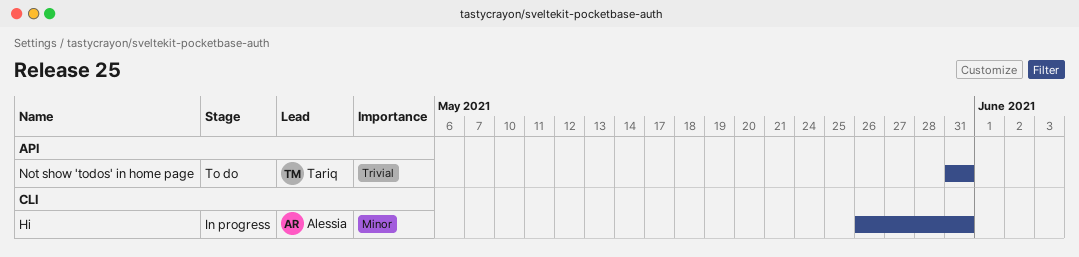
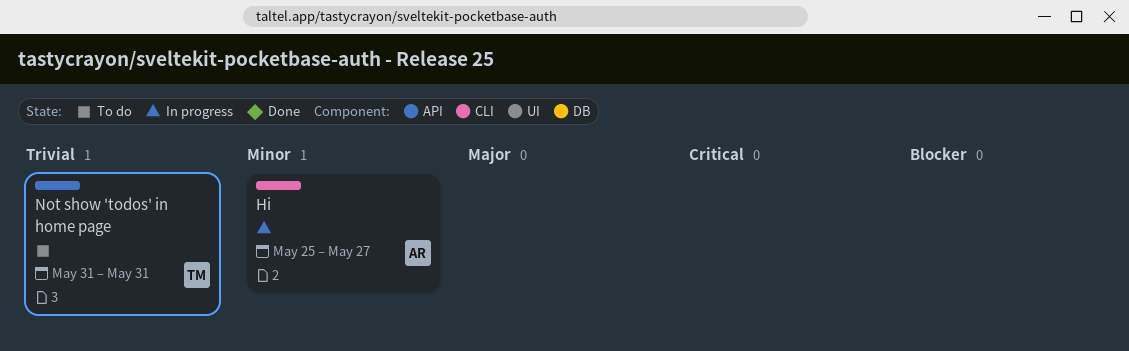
Hi, start: May 26 -> May 25
Hi, due: May 31 -> May 27

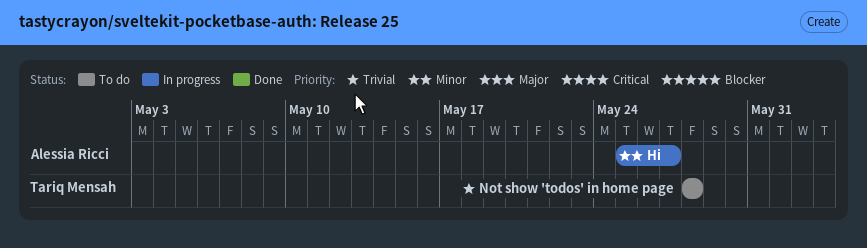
Not show 'todos' in home page, start: May 31 -> May 28
Not show 'todos' in home page, due: May 31 -> May 28

